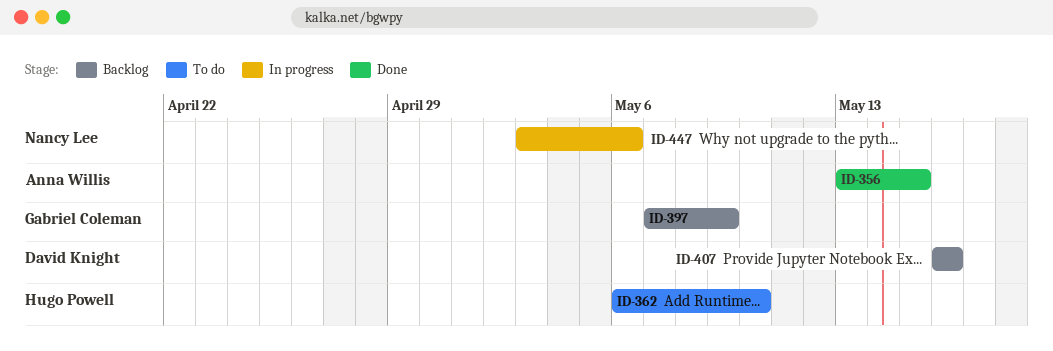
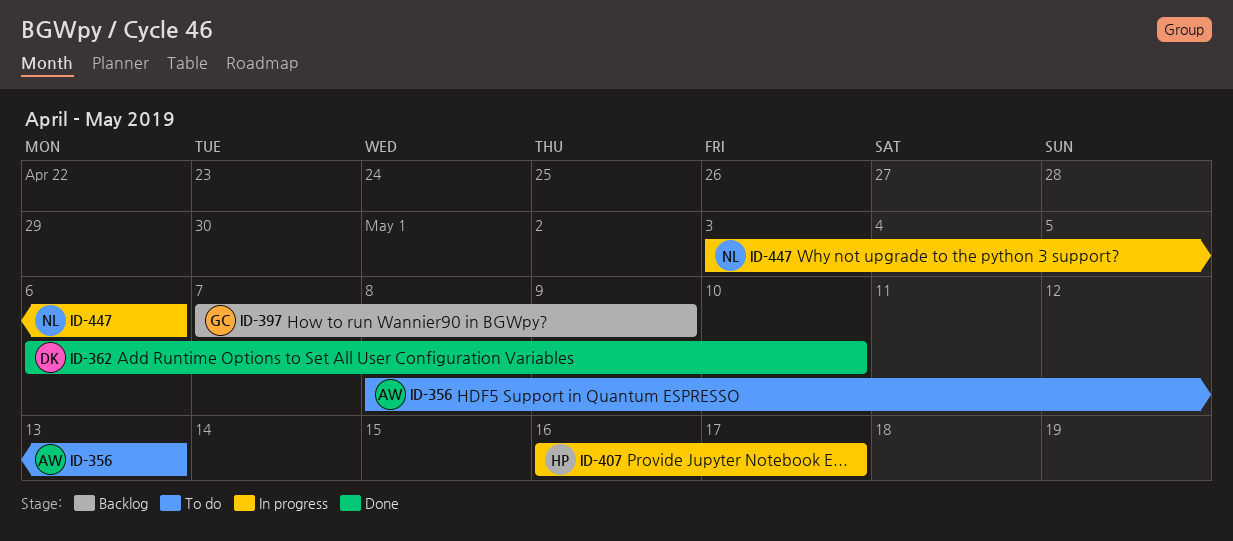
ID-356, status: Done -> To do
ID-356, start: May 13 -> May 8
ID-356, due: May 15 -> May 13
ID-362, status: To do -> Done
ID-362, owner: Hugo Powell -> David Knight
ID-407, status: Backlog -> In progress
ID-407, owner: David Knight -> Hugo Powell
ID-407, due: May 16 -> May 17

